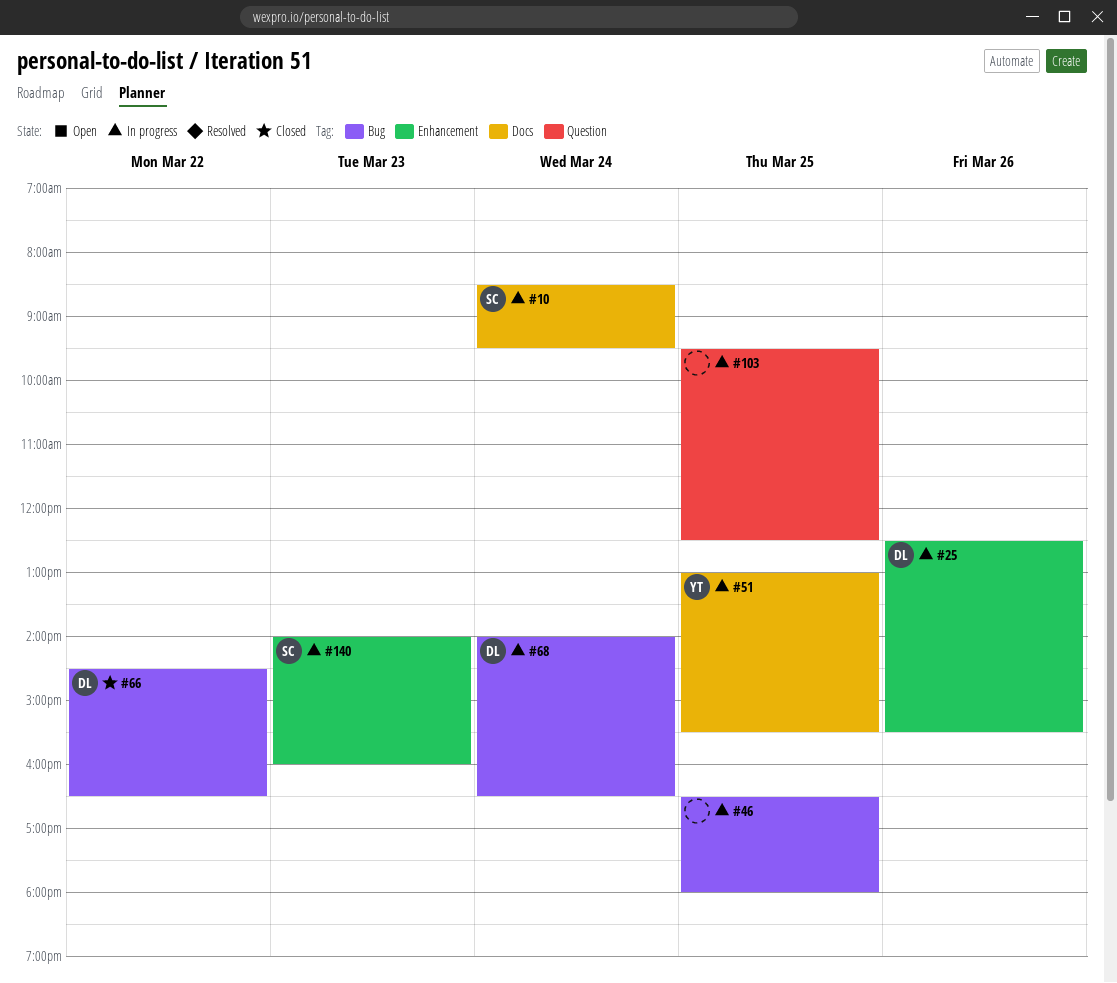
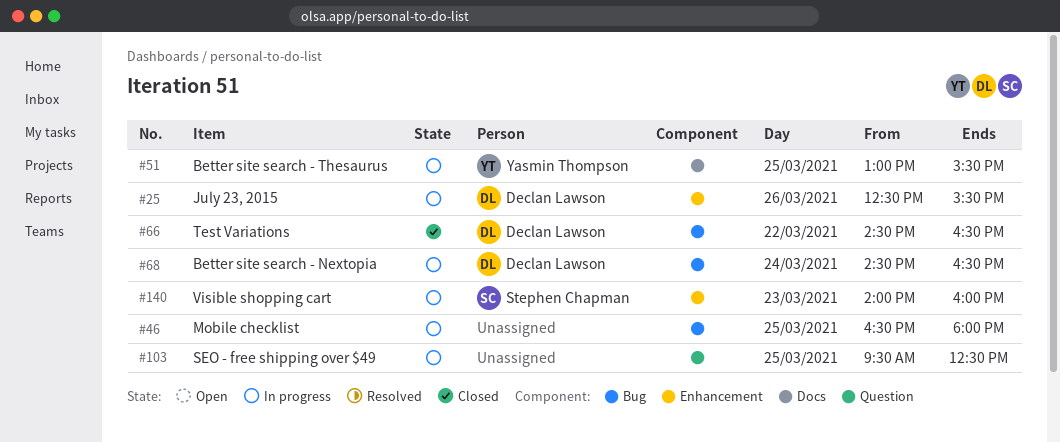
#10: present -> none
#68, begins: 14:00 -> 14:30

